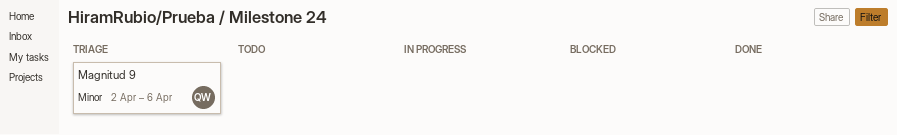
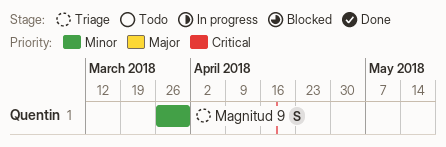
Magnitud 9, start: Apr 2 -> Mar 26
Magnitud 9, due: Apr 6 -> Mar 30

